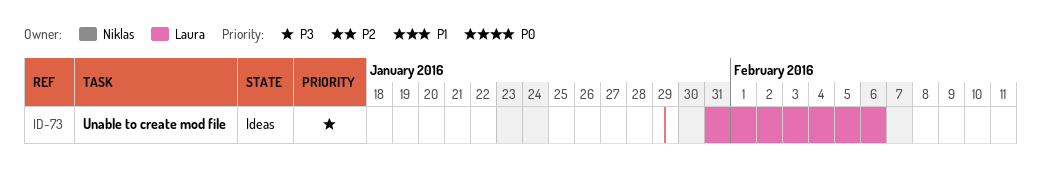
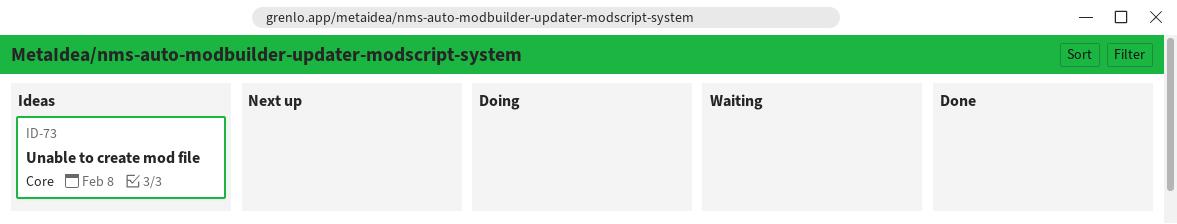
ID-73, due: Feb 6 -> Feb 8

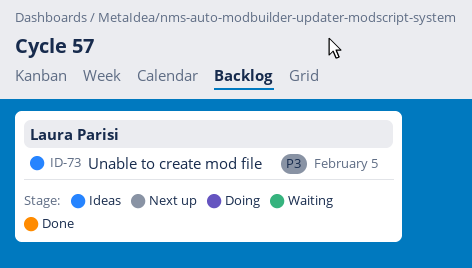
ID-73, due: Feb 8 -> Feb 5

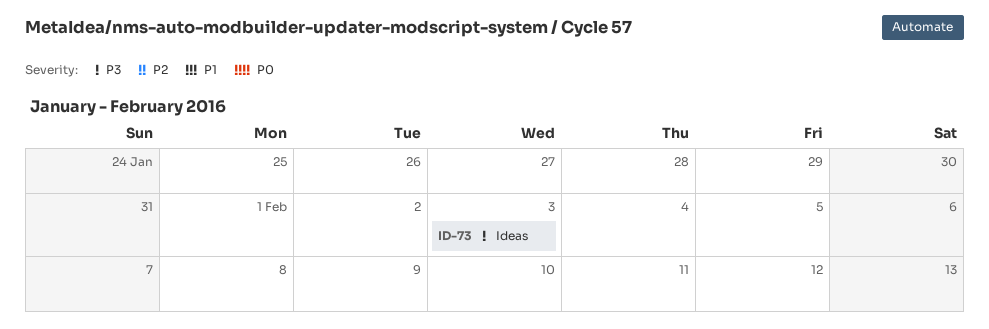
ID-73, due: Feb 5 -> Feb 3

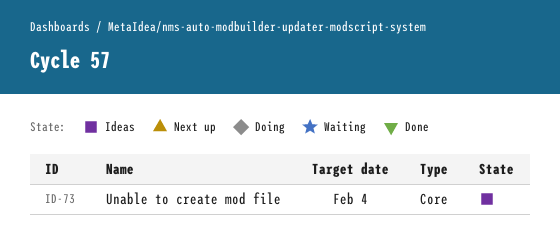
ID-73, due: Feb 3 -> Feb 4

